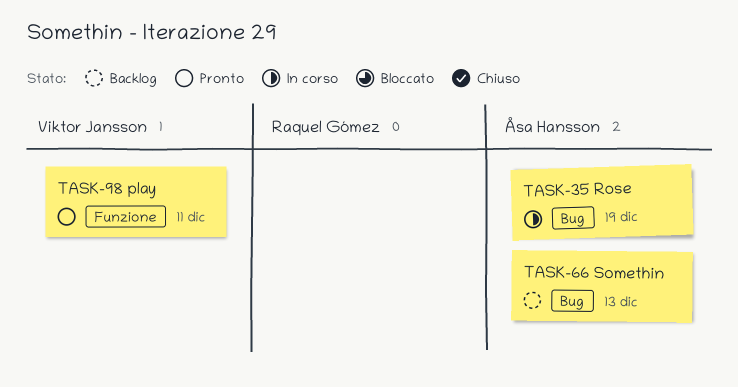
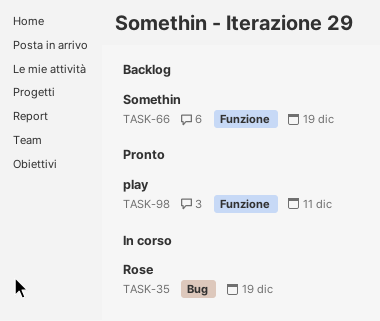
TASK-66, label: Bug -> Funzione
TASK-66, due: Dec 13 -> Dec 19

